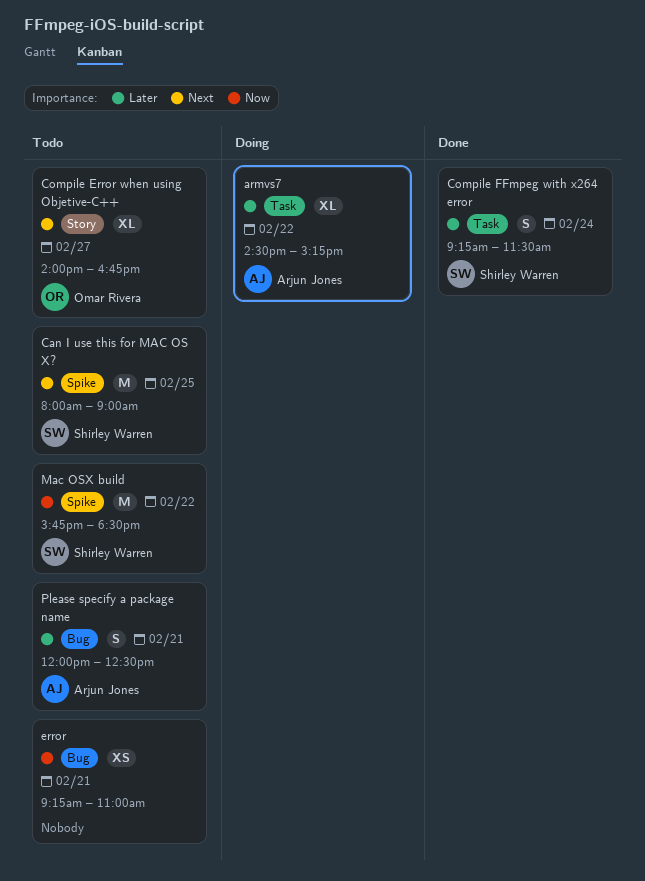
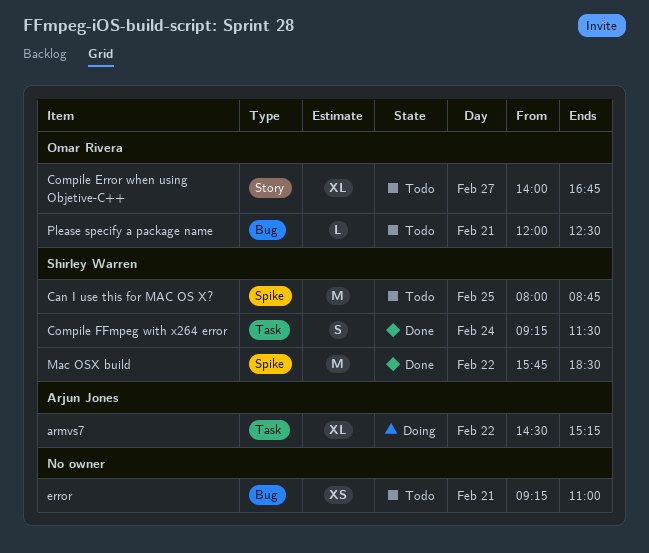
Can I use this for MAC OS X?, ends: 09:00 -> 08:45
Mac OSX build, status: Todo -> Done
Please specify a package name, owner: Arjun Jones -> Omar Rivera
Please specify a package name, estimate: S -> L

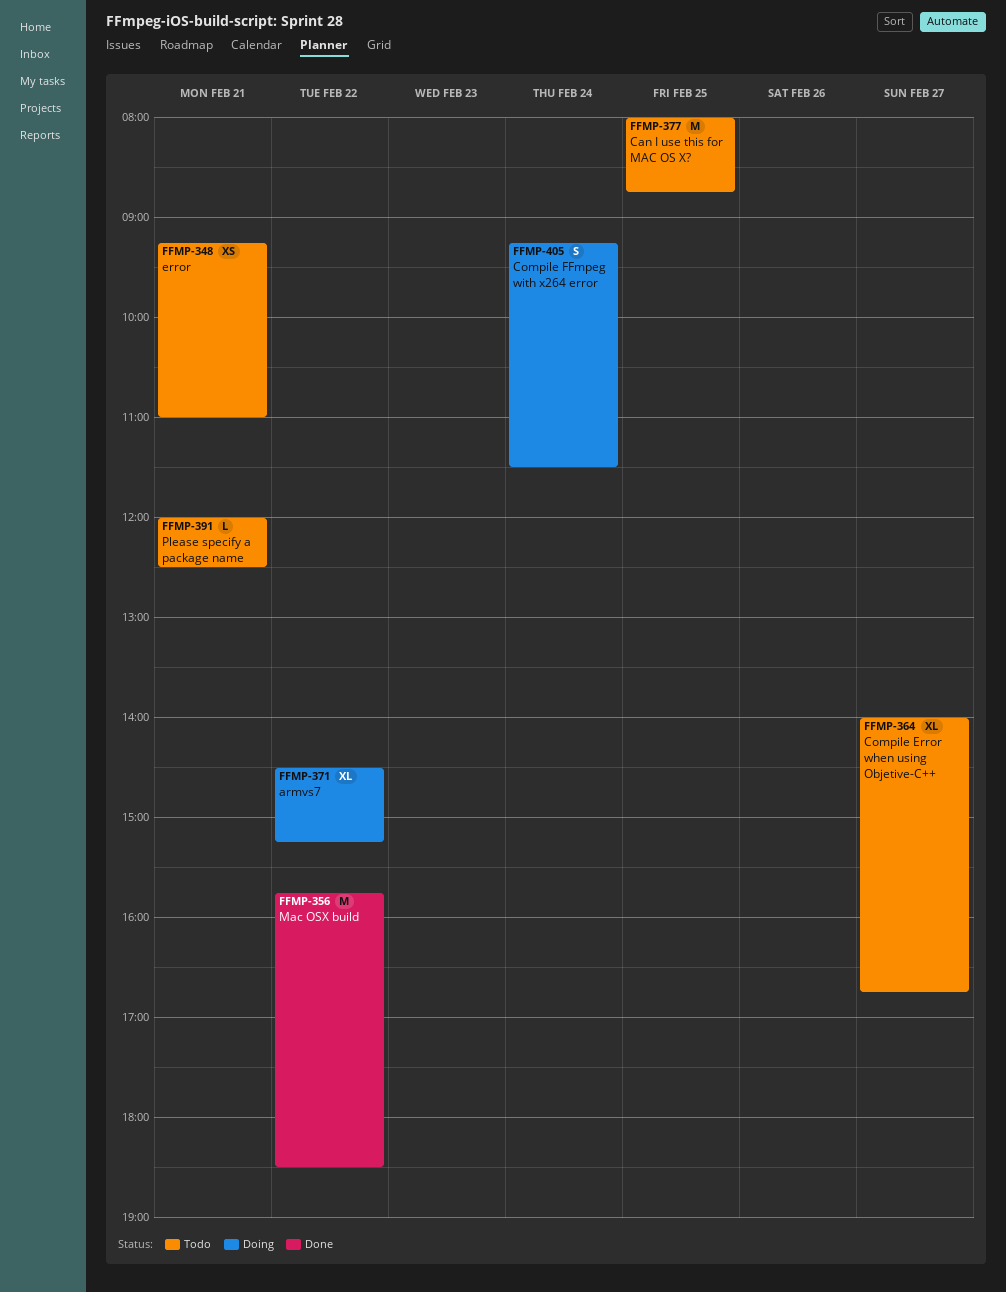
Compile FFmpeg with x264 error, status: Done -> Doing

